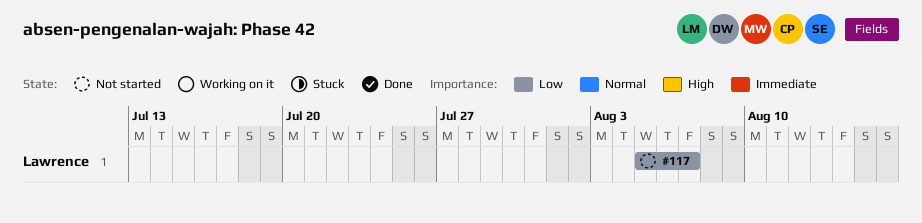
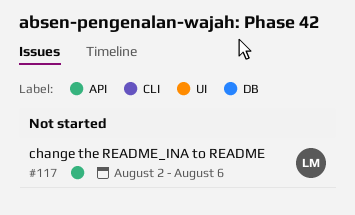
#117, start: Aug 5 -> Aug 2
#117, due: Aug 7 -> Aug 6

